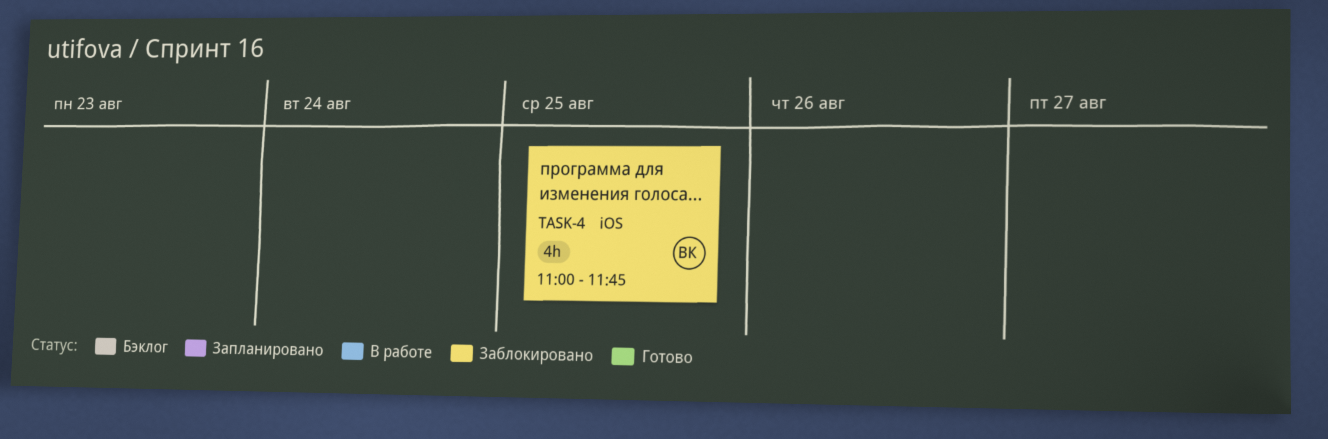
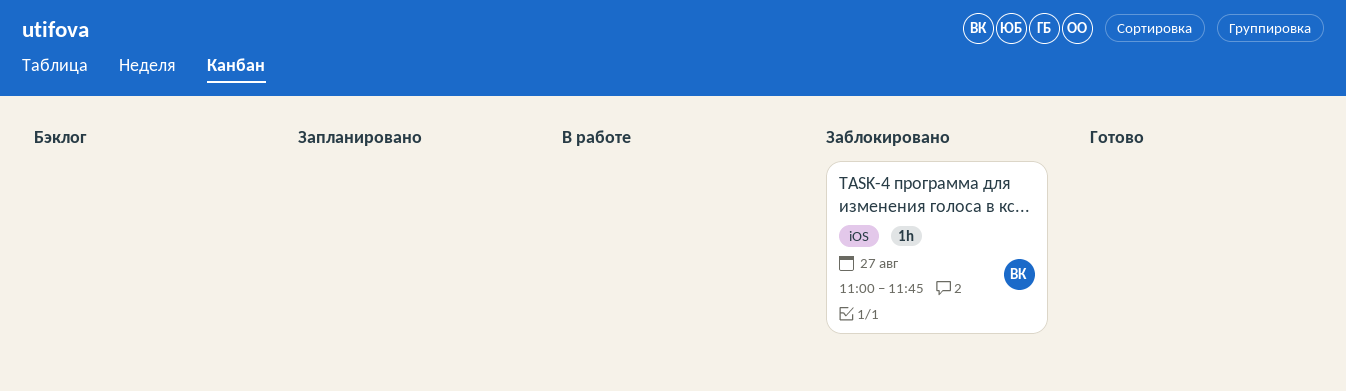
TASK-4, estimate: 4h -> 1h
TASK-4, day: Aug 25 -> Aug 27

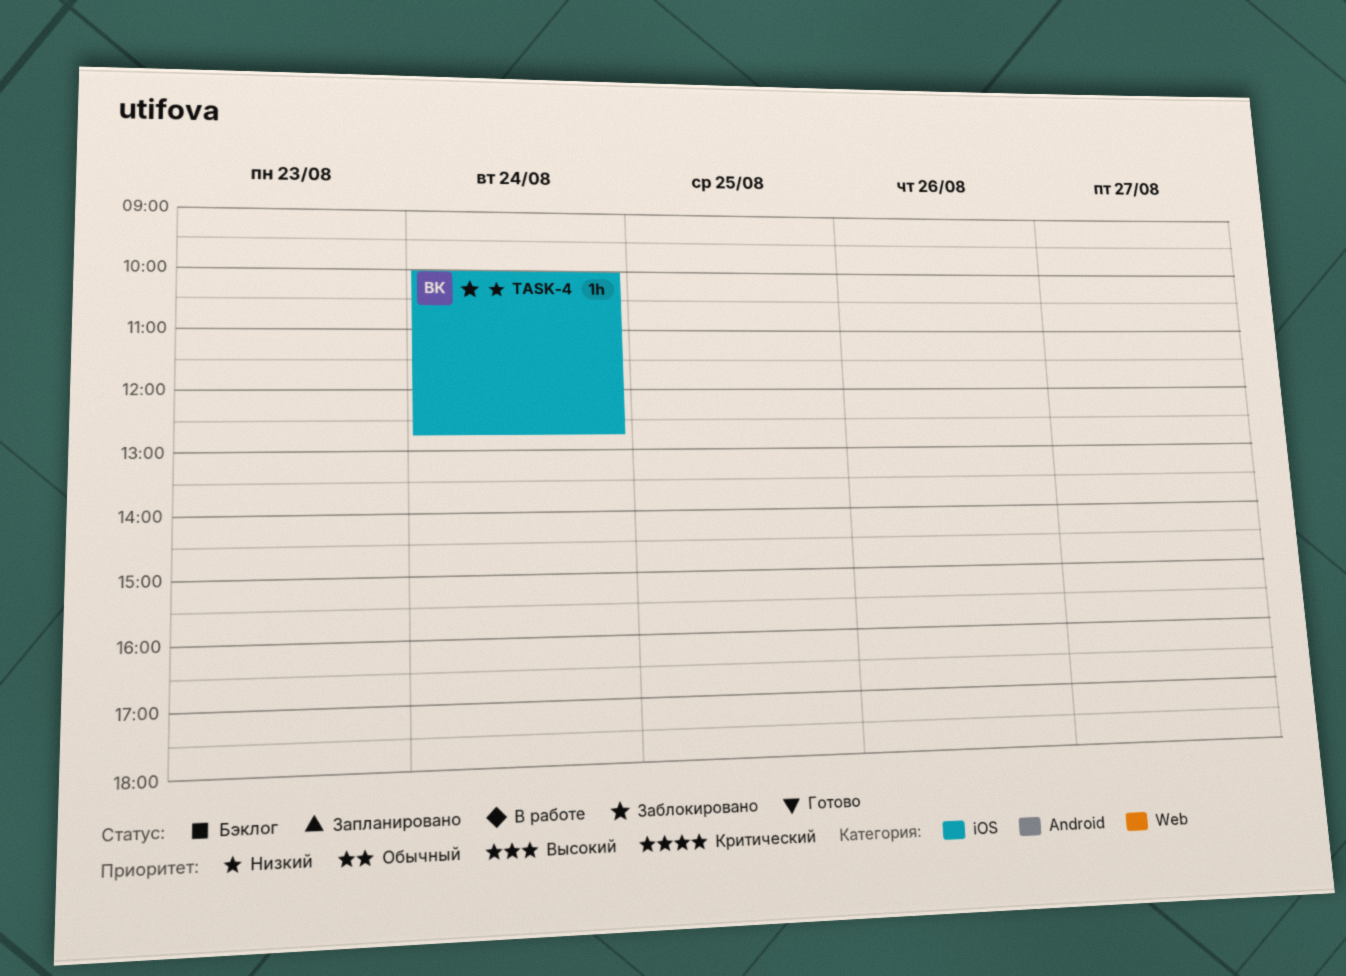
TASK-4, day: Aug 27 -> Aug 24
TASK-4, begins: 11:00 -> 10:00
TASK-4, ends: 11:45 -> 12:45

